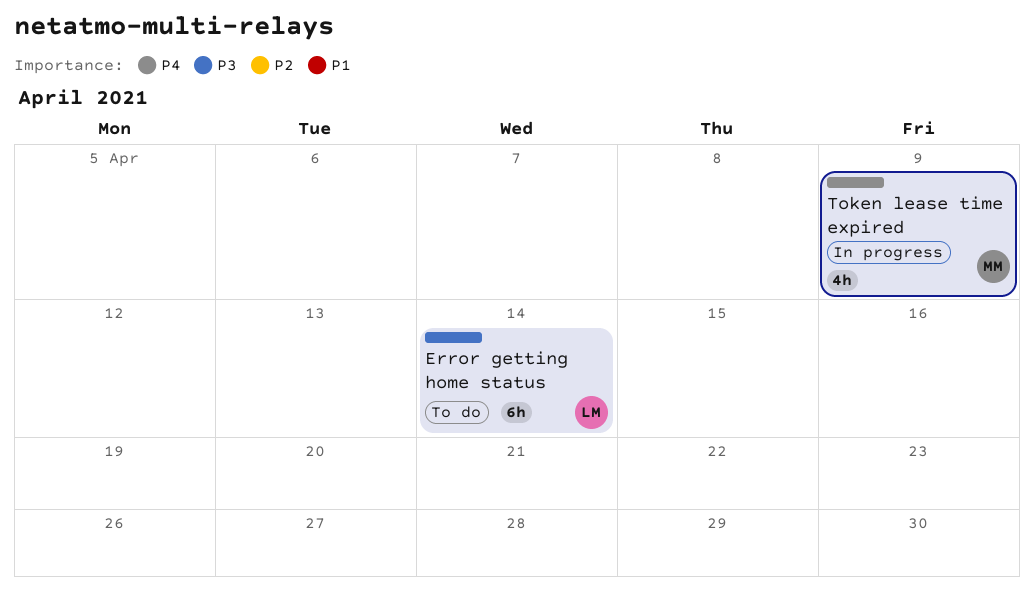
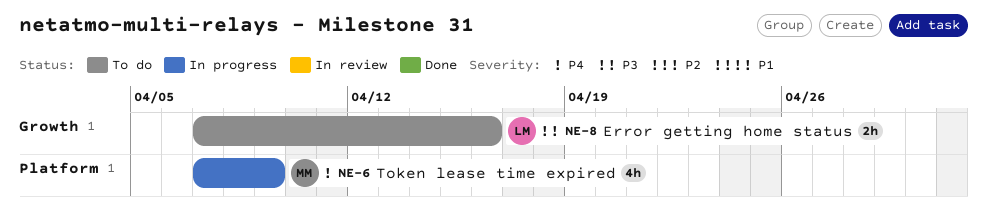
Error getting home status, estimate: 6h -> 2h
Error getting home status, due: Apr 14 -> Apr 16

